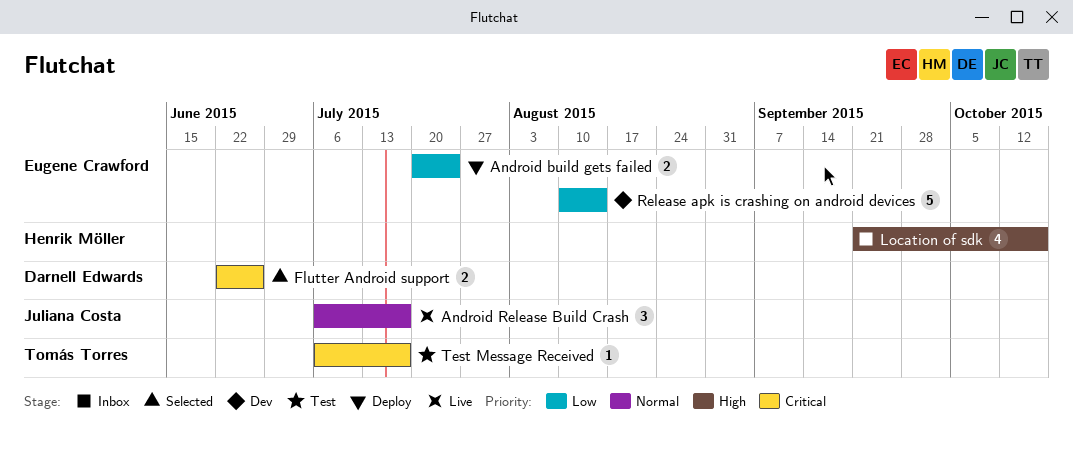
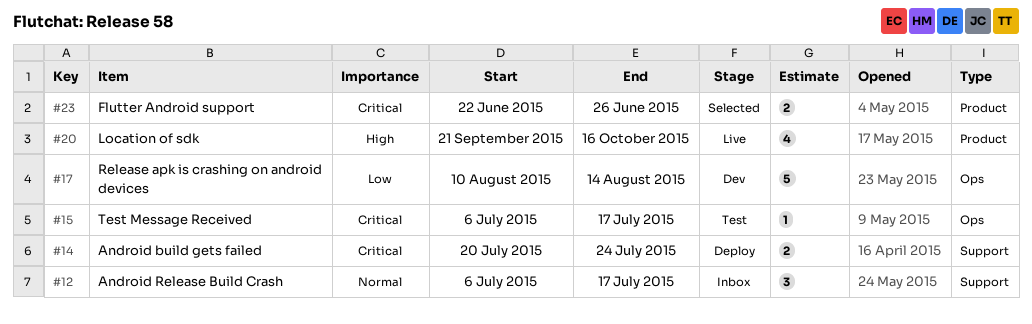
Android build gets failed, priority: Low -> Critical
Android Release Build Crash, status: Live -> Inbox
Location of sdk, status: Inbox -> Live

